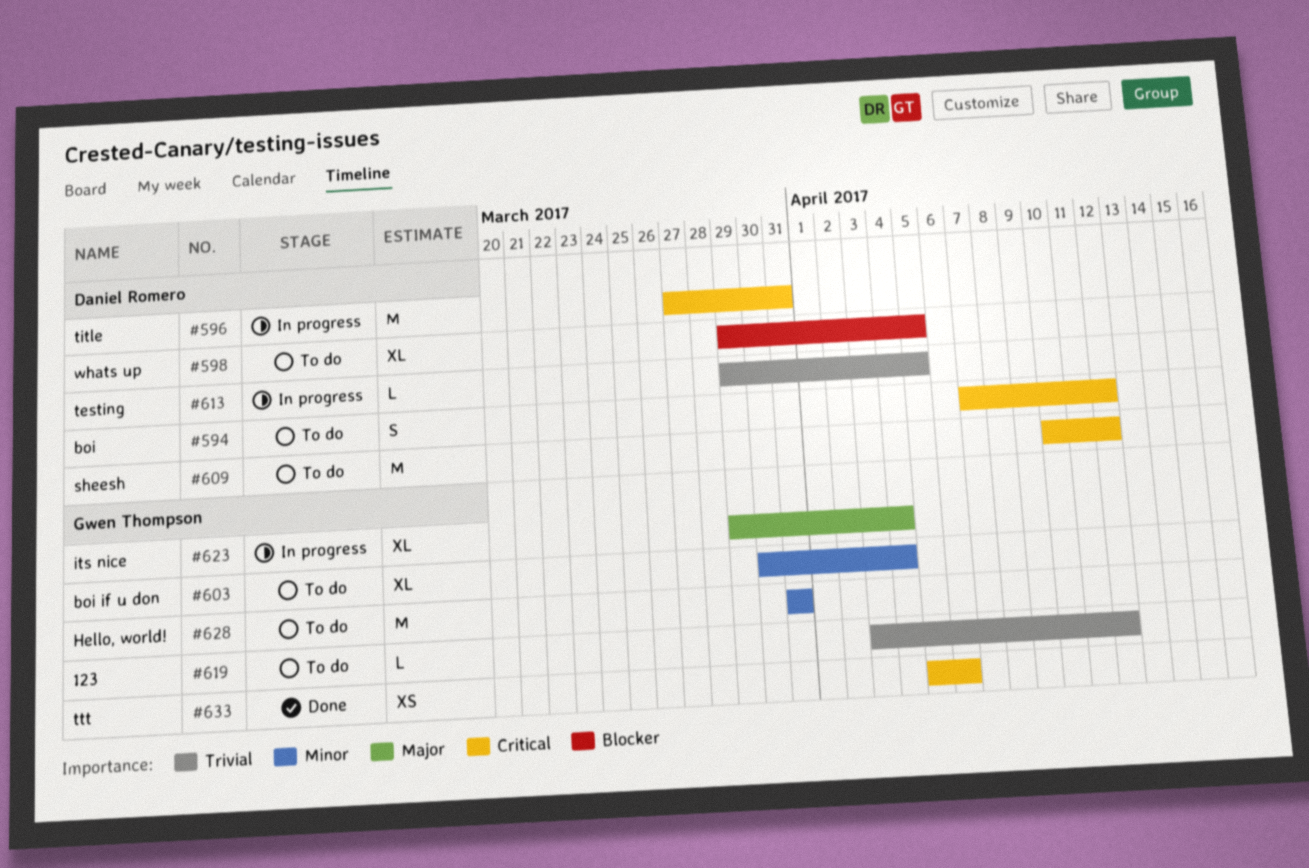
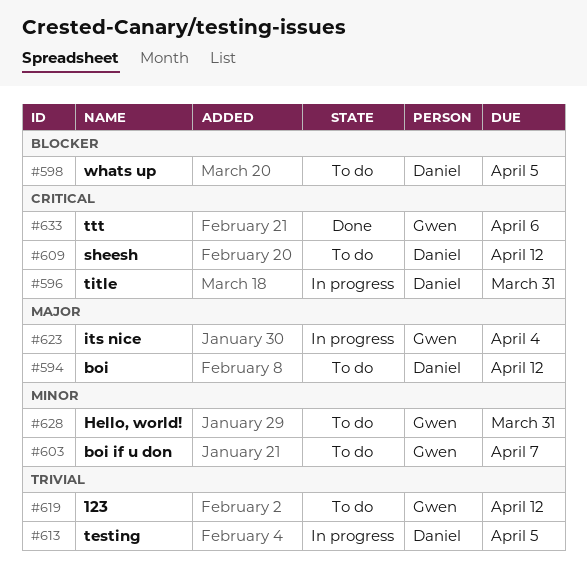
#594, priority: Critical -> Major
#603, due: Apr 4 -> Apr 7

